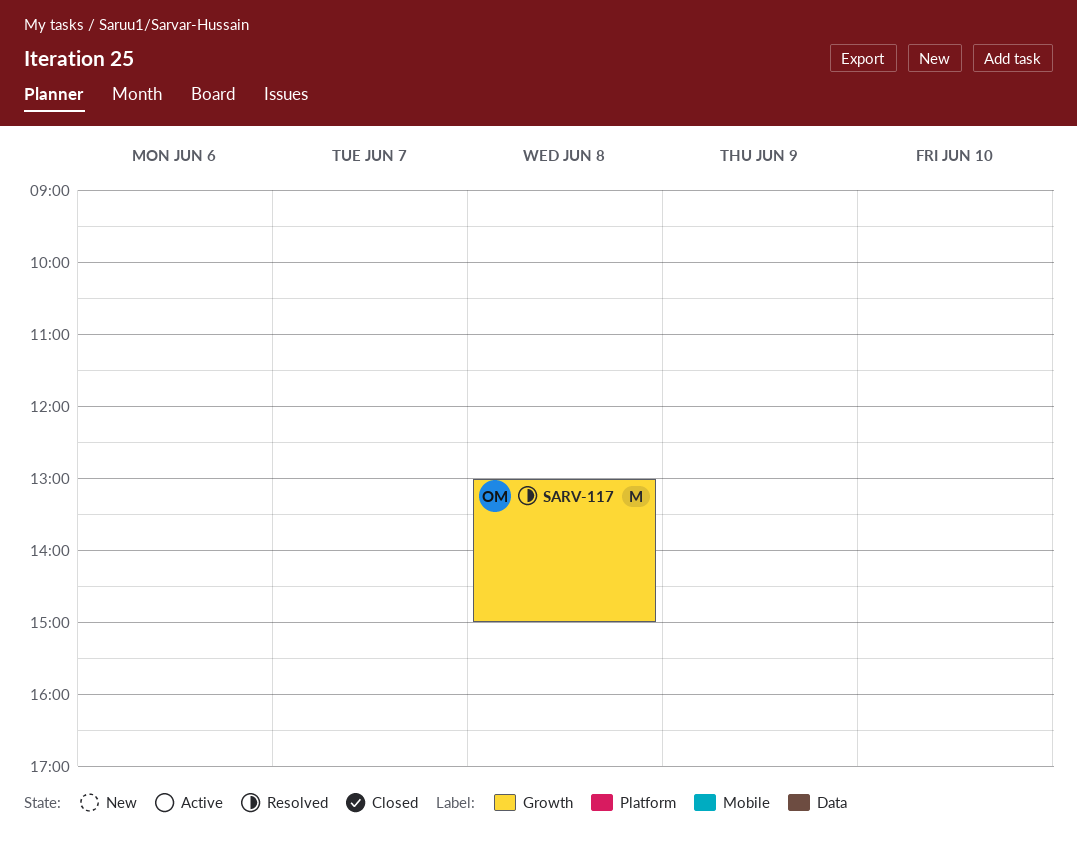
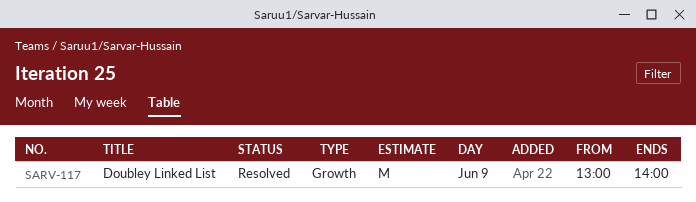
SARV-117, day: Jun 8 -> Jun 9
SARV-117, ends: 15:00 -> 14:00

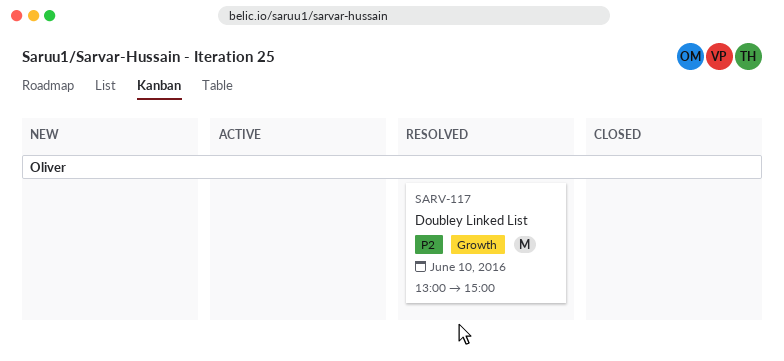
SARV-117, day: Jun 9 -> Jun 10
SARV-117, ends: 14:00 -> 15:00

